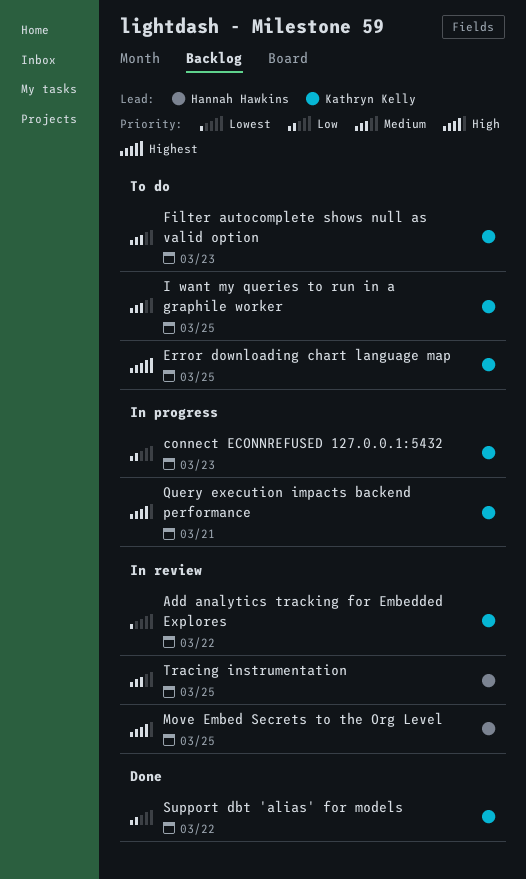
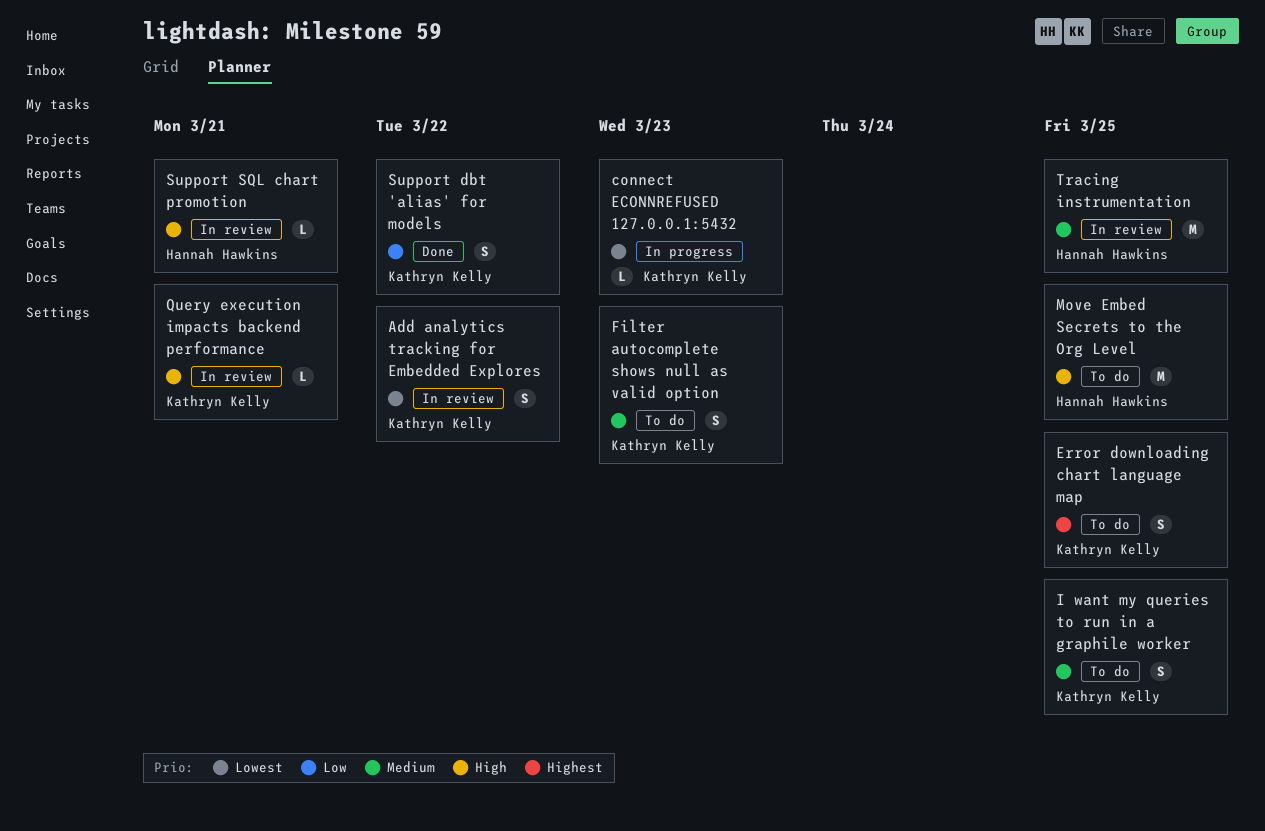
connect ECONNREFUSED 127.0.0.1:5432, priority: Low -> Lowest
Move Embed Secrets to the Org Level, status: In review -> To do
Query execution impacts backend performance, status: In progress -> In review
Support SQL chart promotion: none -> present

